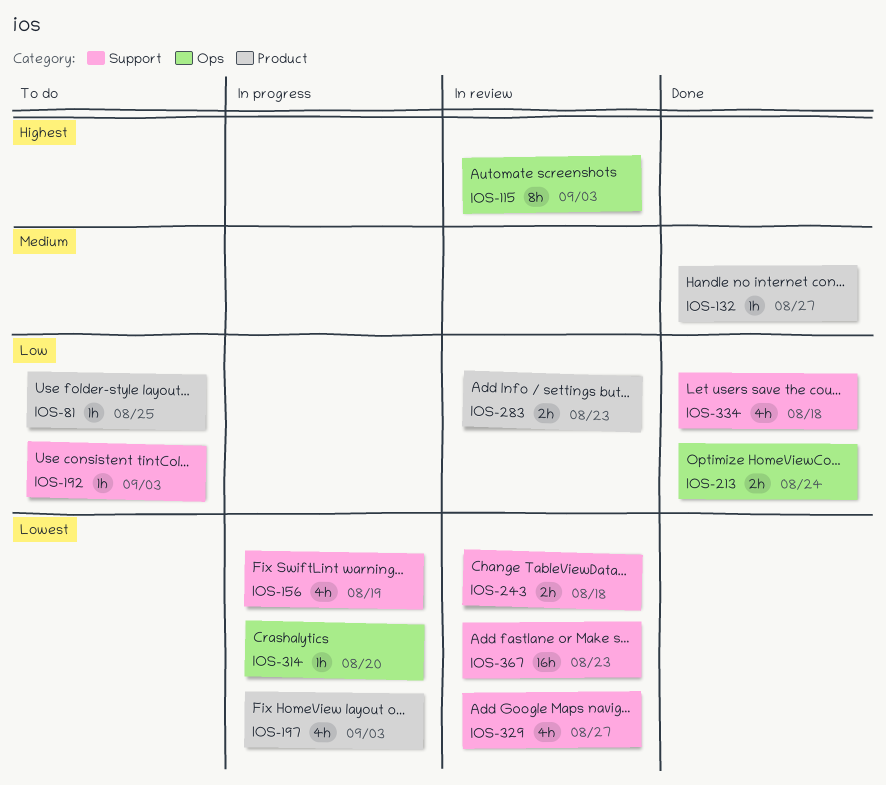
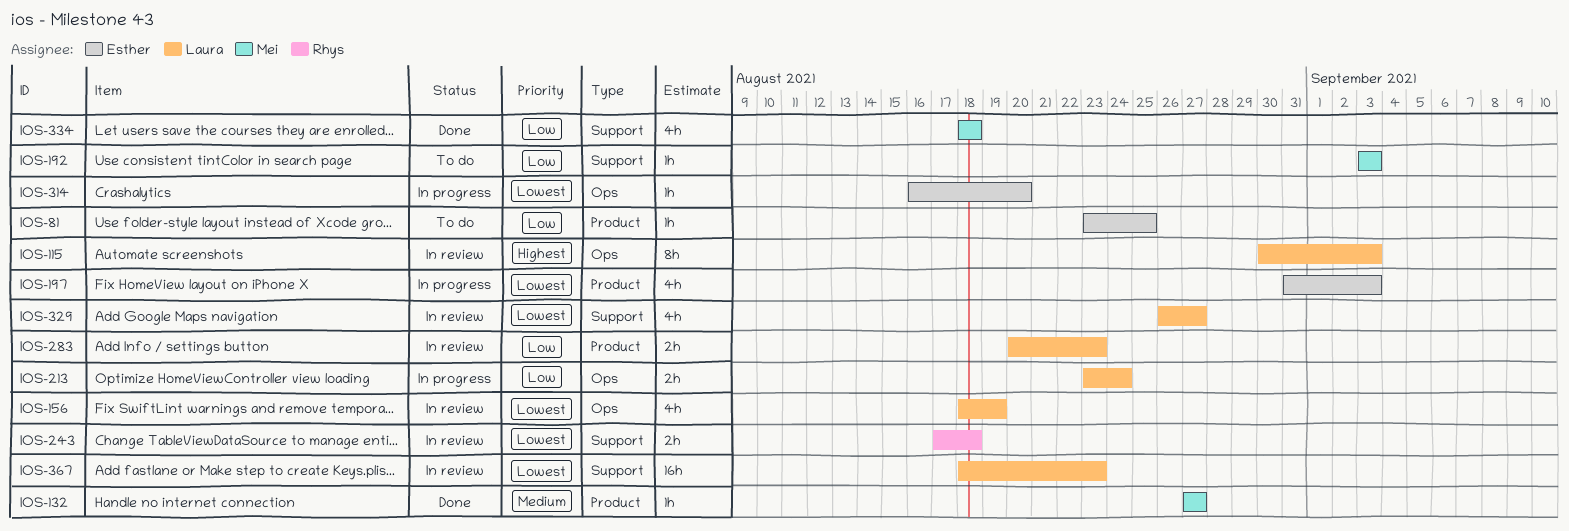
IOS-156, status: In progress -> In review
IOS-156, label: Support -> Ops
IOS-213, status: Done -> In progress

